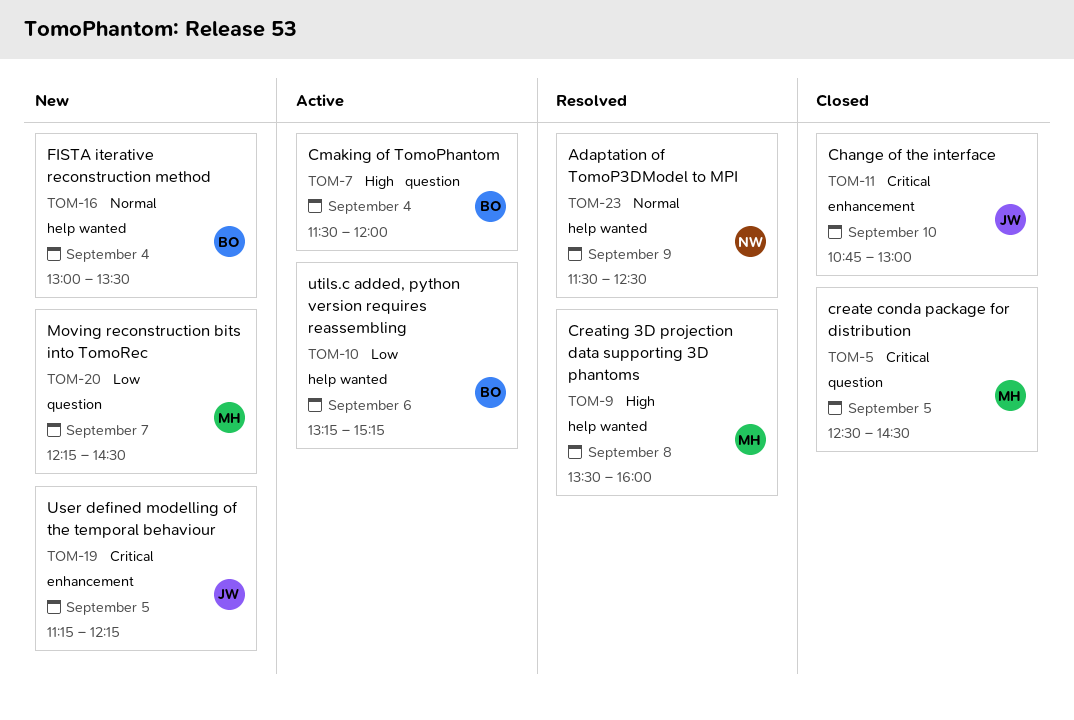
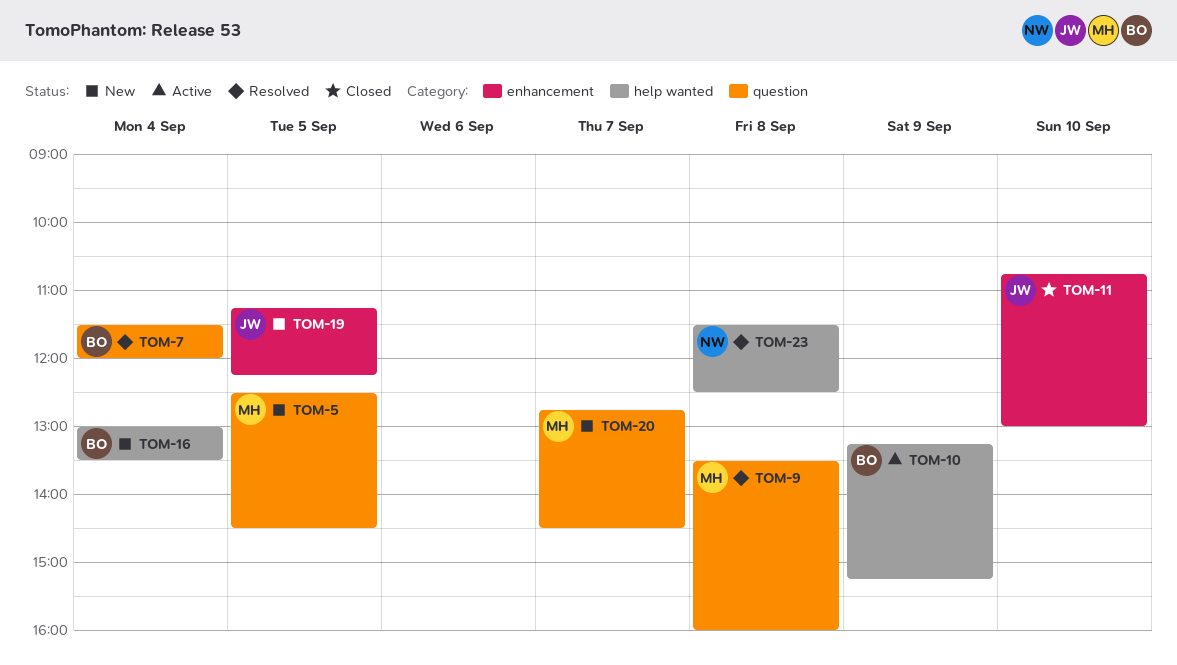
TOM-5, status: Closed -> New
TOM-7, status: Active -> Resolved
TOM-9, label: help wanted -> question
TOM-10, day: Sep 6 -> Sep 9
TOM-20, begins: 12:15 -> 12:45
TOM-23, day: Sep 9 -> Sep 8

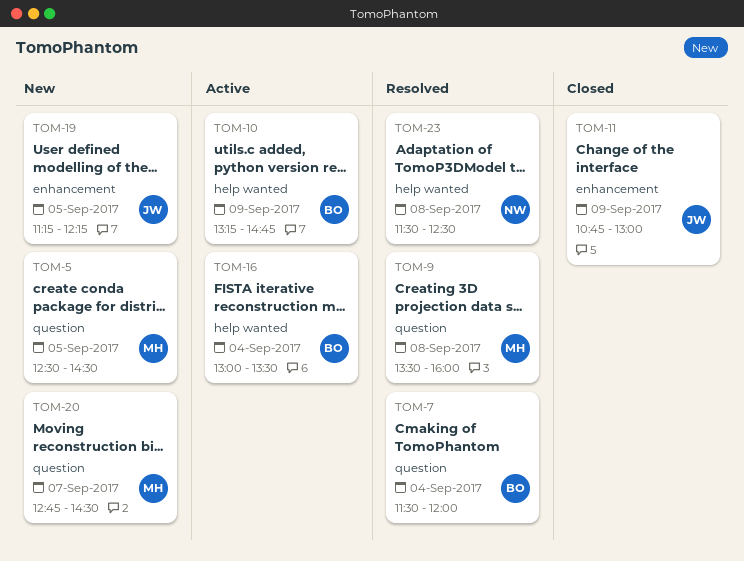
TOM-10, ends: 15:15 -> 14:45
TOM-11, day: Sep 10 -> Sep 9
TOM-16, status: New -> Active

